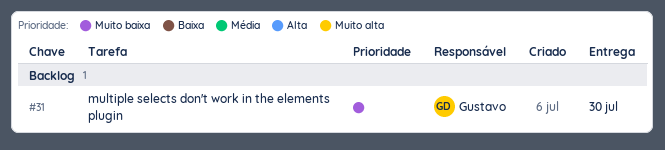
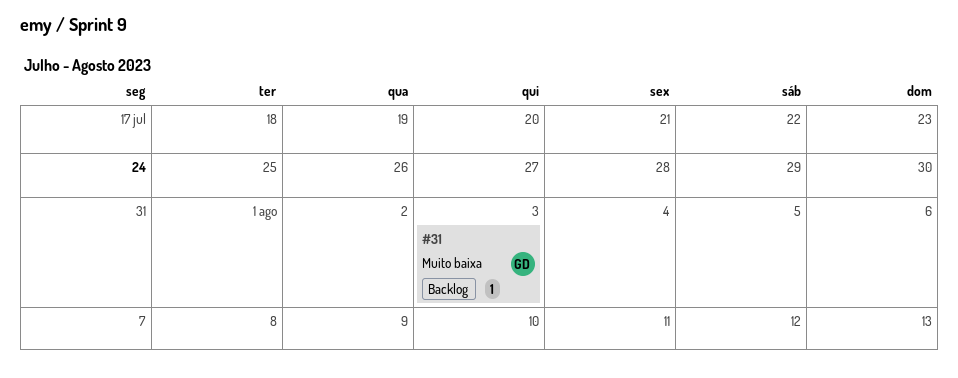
#31, due: Jul 30 -> Aug 3

